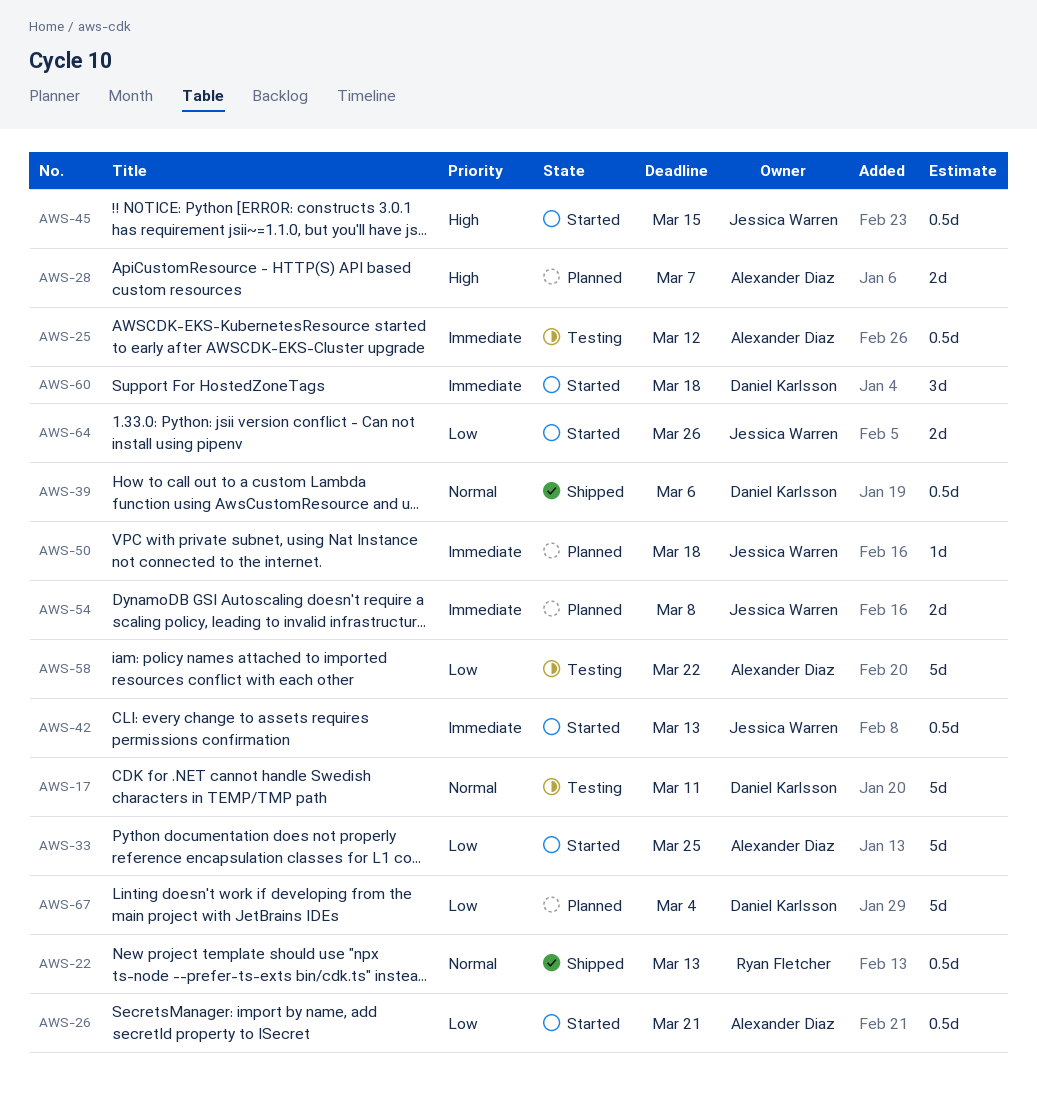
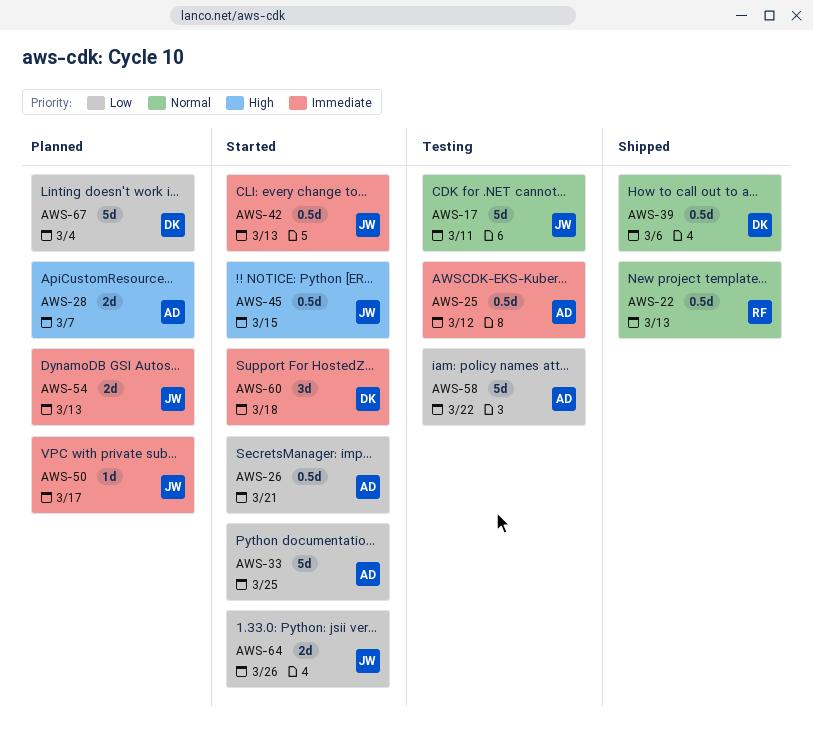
AWS-17, owner: Daniel Karlsson -> Jessica Warren
AWS-50, due: Mar 18 -> Mar 17
AWS-54, due: Mar 8 -> Mar 13

